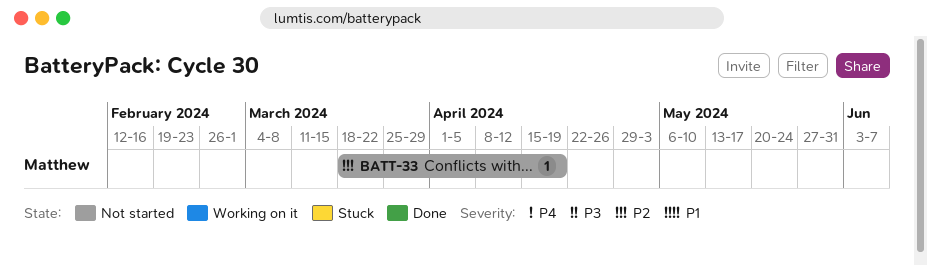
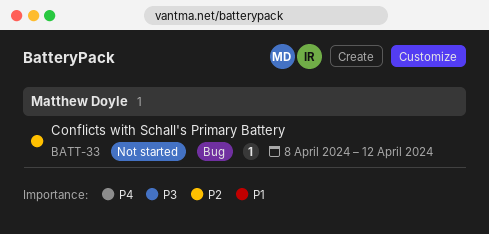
BATT-33, start: Mar 18 -> Apr 8
BATT-33, due: Apr 19 -> Apr 12

